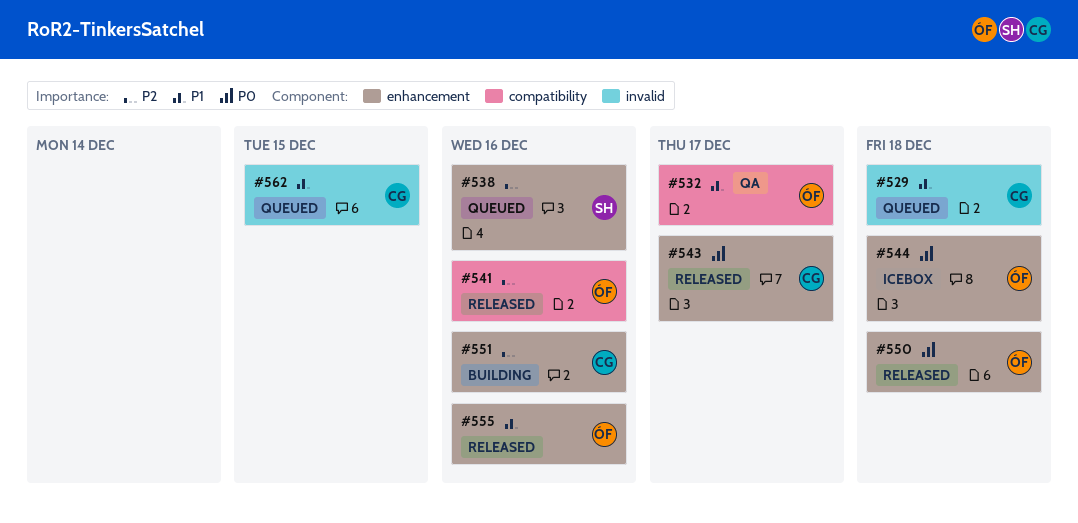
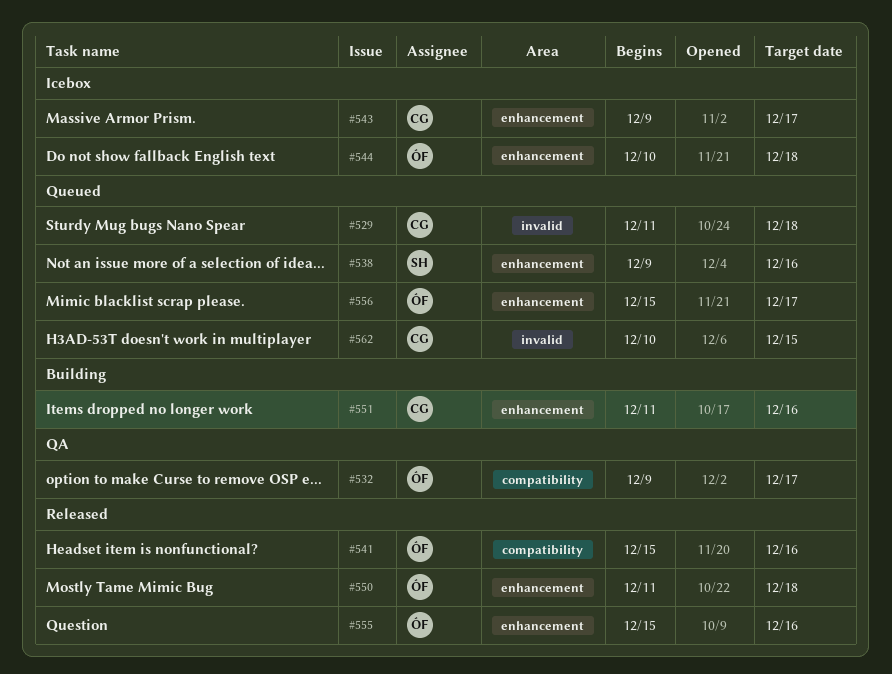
#543, status: Released -> Icebox
#556: none -> present

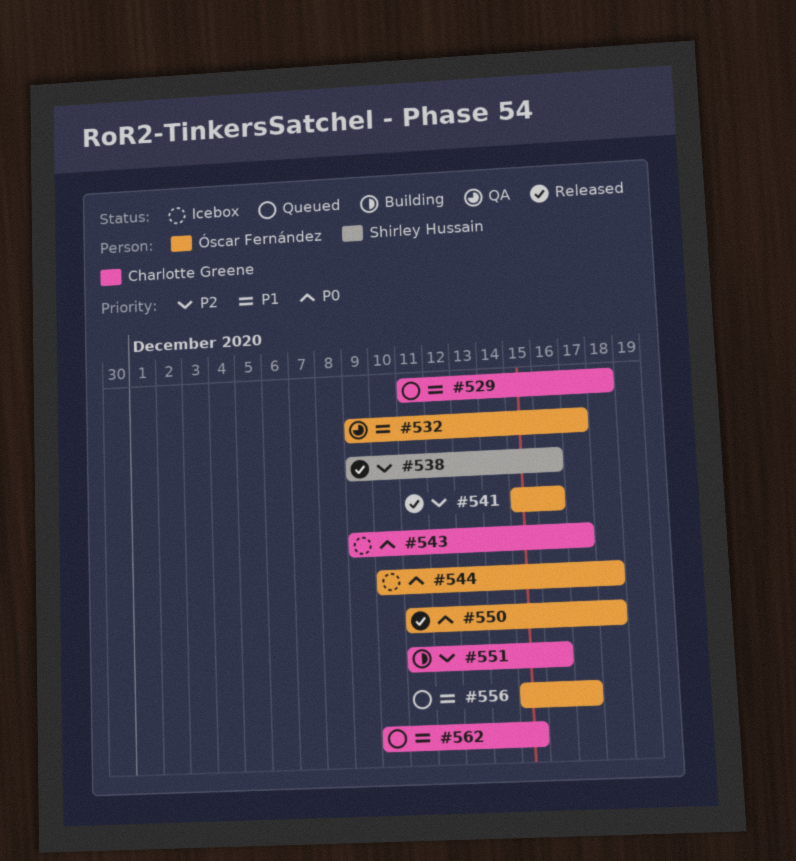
#538, status: Queued -> Released
#555: present -> none

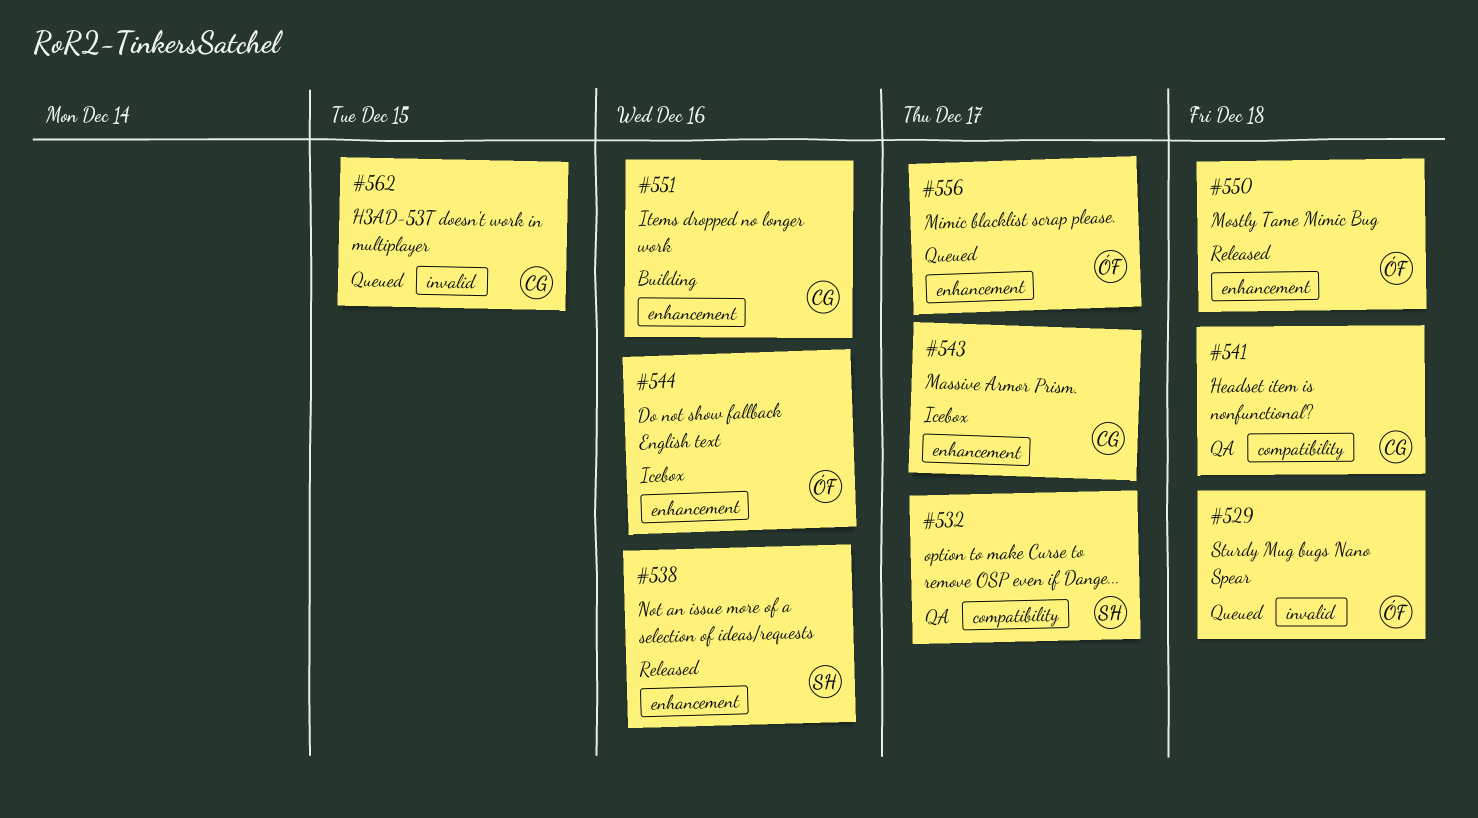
#529, owner: Charlotte Greene -> Óscar Fernández
#532, owner: Óscar Fernández -> Shirley Hussain
#541, status: Released -> QA
#541, owner: Óscar Fernández -> Charlotte Greene
#541, due: Dec 16 -> Dec 18
#544, due: Dec 18 -> Dec 16

